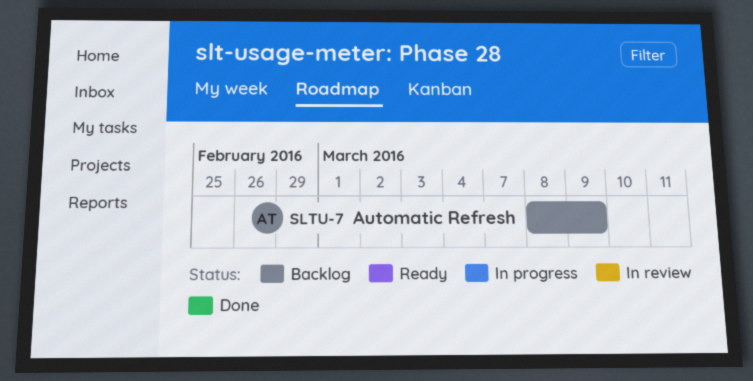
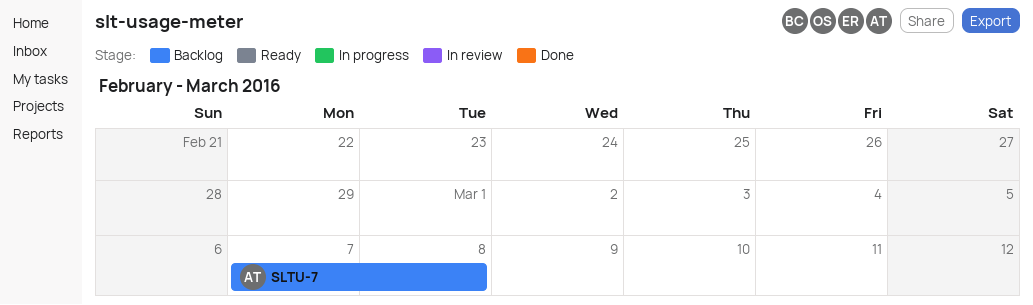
SLTU-7, start: Mar 8 -> Mar 7
SLTU-7, due: Mar 9 -> Mar 8

